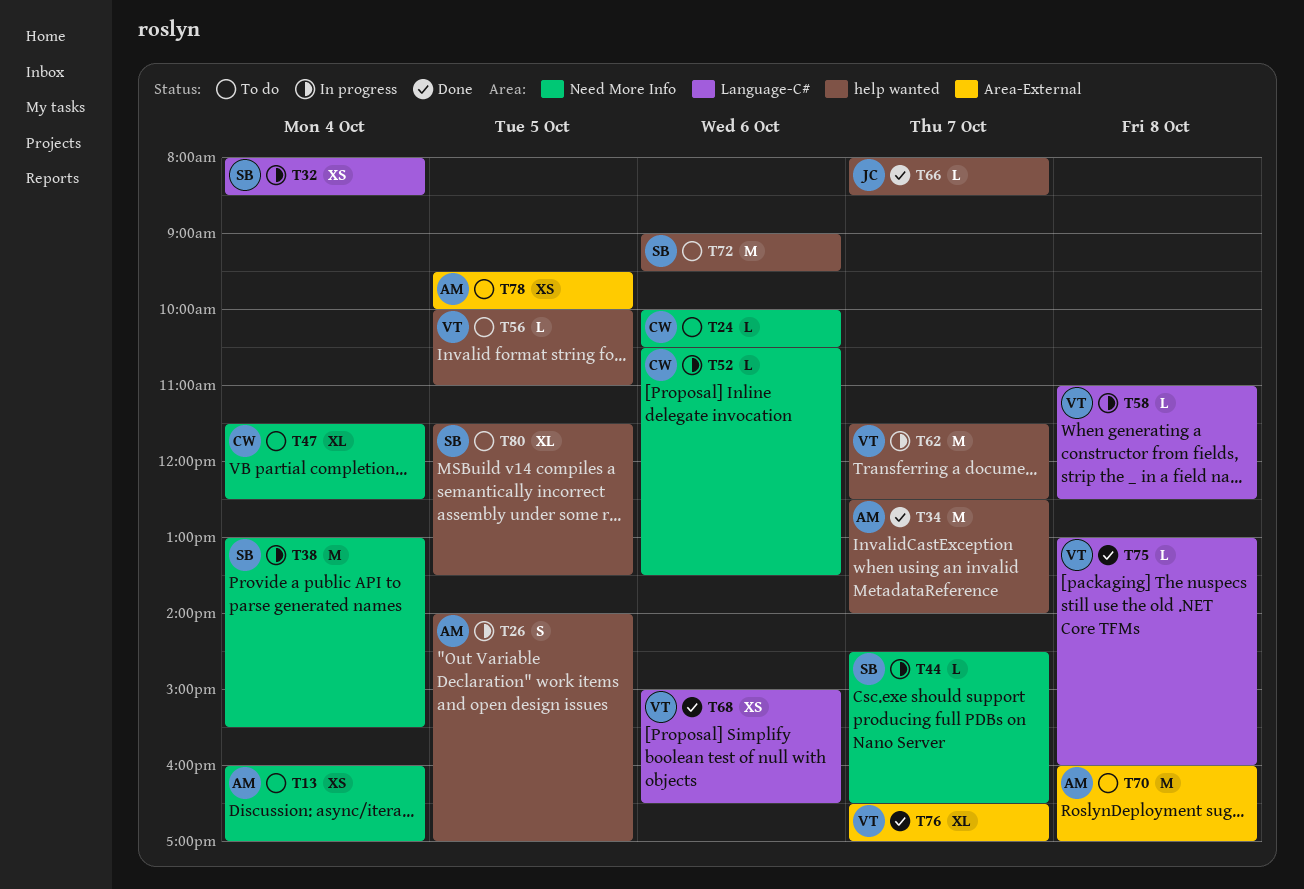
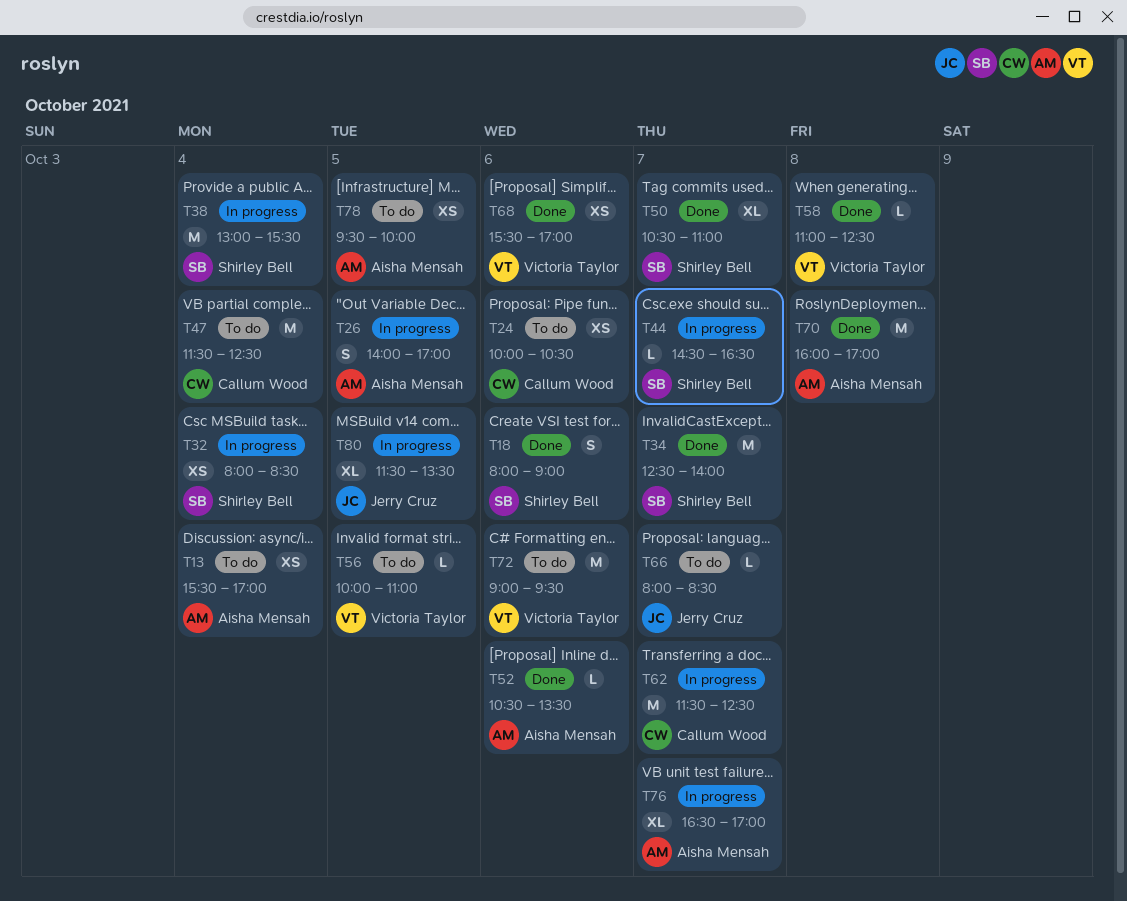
T13, begins: 16:00 -> 15:30
T18: none -> present
T24, estimate: L -> XS
T34, owner: Aisha Mensah -> Shirley Bell
T47, estimate: XL -> M
T50: none -> present
T52, status: In progress -> Done
T52, owner: Callum Wood -> Aisha Mensah
T58, status: In progress -> Done
T62, owner: Victoria Taylor -> Callum Wood
T66, status: Done -> To do
T68, begins: 15:00 -> 15:30
T68, ends: 16:30 -> 17:00
T70, status: To do -> Done
T72, owner: Shirley Bell -> Victoria Taylor
T75: present -> none
T76, status: Done -> In progress
T76, owner: Victoria Taylor -> Aisha Mensah
T80, status: To do -> In progress
T80, owner: Shirley Bell -> Jerry Cruz

